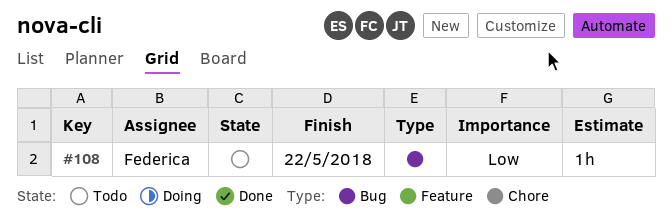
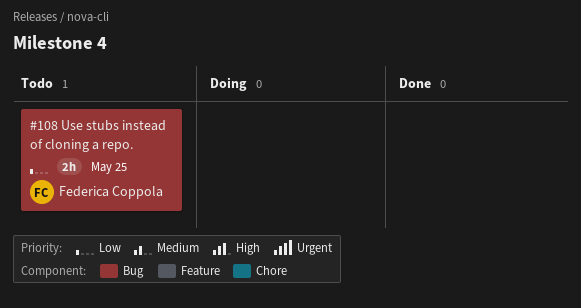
#108, estimate: 1h -> 2h
#108, due: May 22 -> May 25

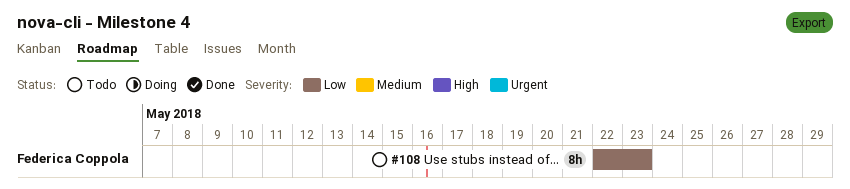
#108, estimate: 2h -> 8h
#108, due: May 25 -> May 23

